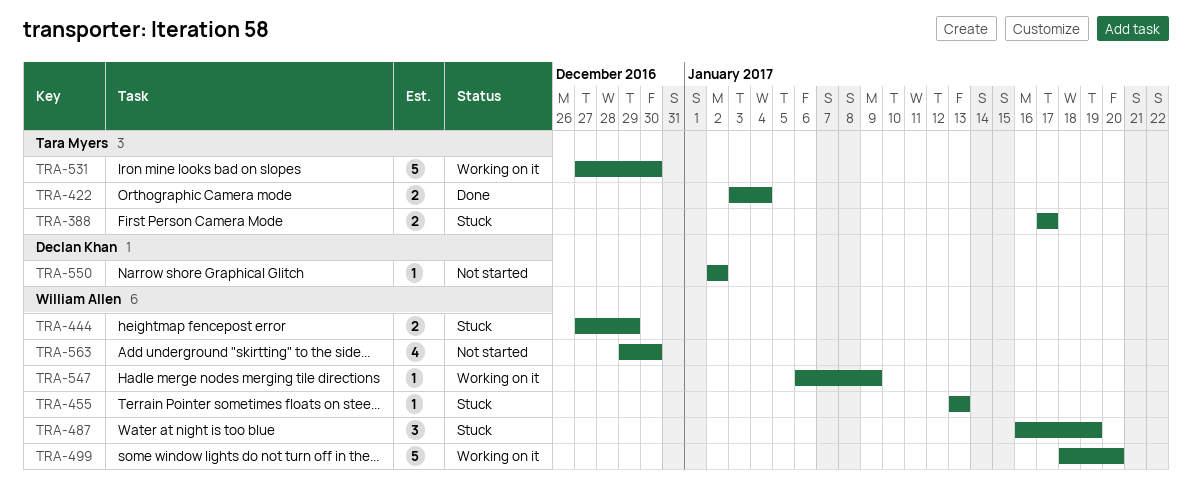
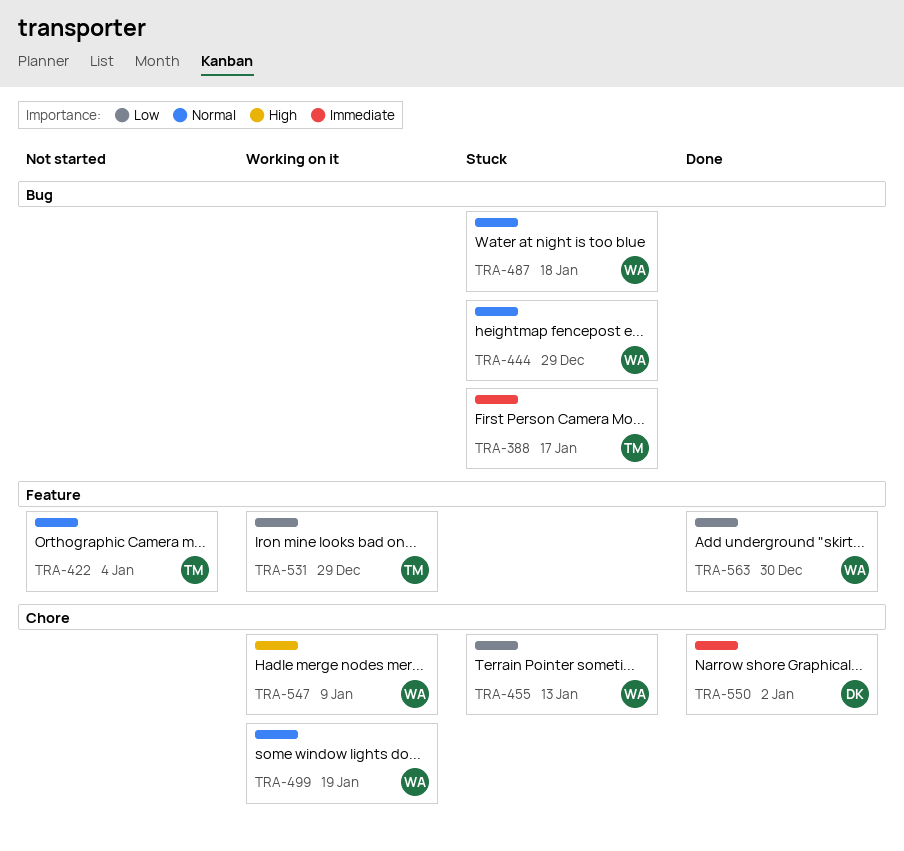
TRA-422, status: Done -> Not started
TRA-487, due: Jan 19 -> Jan 18
TRA-499, due: Jan 20 -> Jan 19
TRA-531, due: Dec 30 -> Dec 29
TRA-550, status: Not started -> Done
TRA-563, status: Not started -> Done

